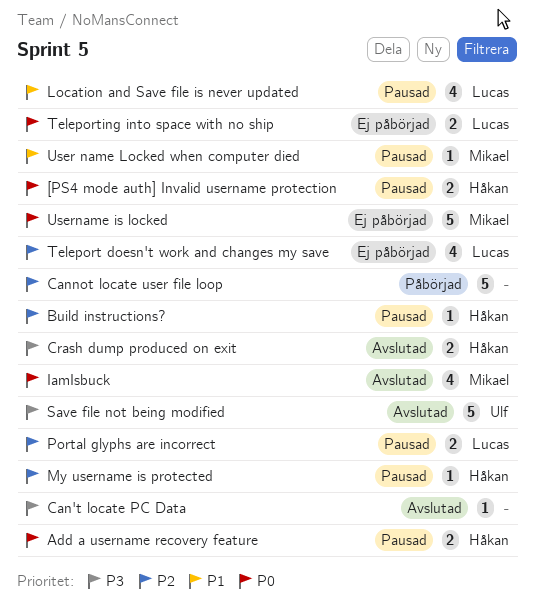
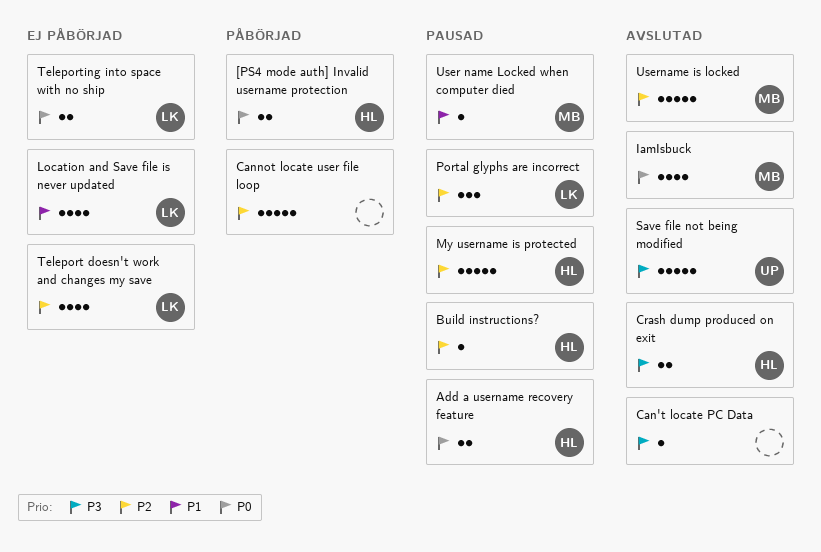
[PS4 mode auth] Invalid username protection, status: Pausad -> Påbörjad
Location and Save file is never updated, status: Pausad -> Ej påbörjad
My username is protected, estimate: 1 -> 5
Portal glyphs are incorrect, estimate: 2 -> 3
Username is locked, status: Ej påbörjad -> Avslutad
Username is locked, priority: P0 -> P2

